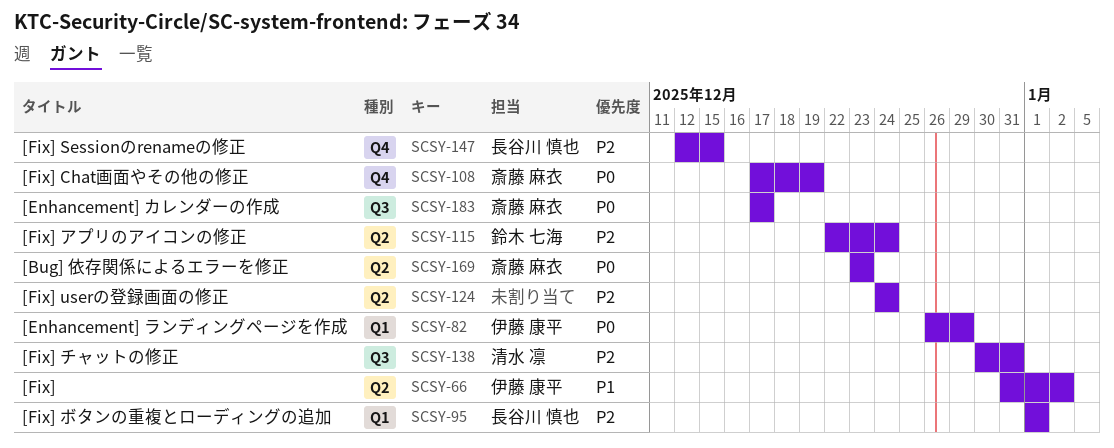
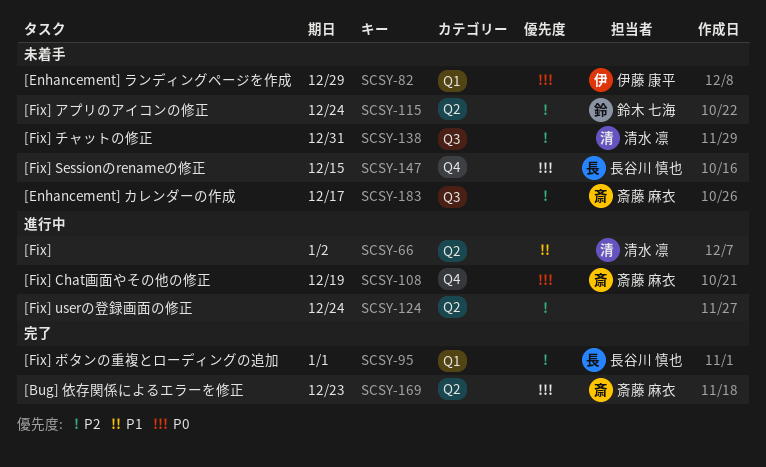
SCSY-66, owner: 伊藤 康平 -> 清水 凛
SCSY-147, priority: P2 -> P0
SCSY-183, priority: P0 -> P2

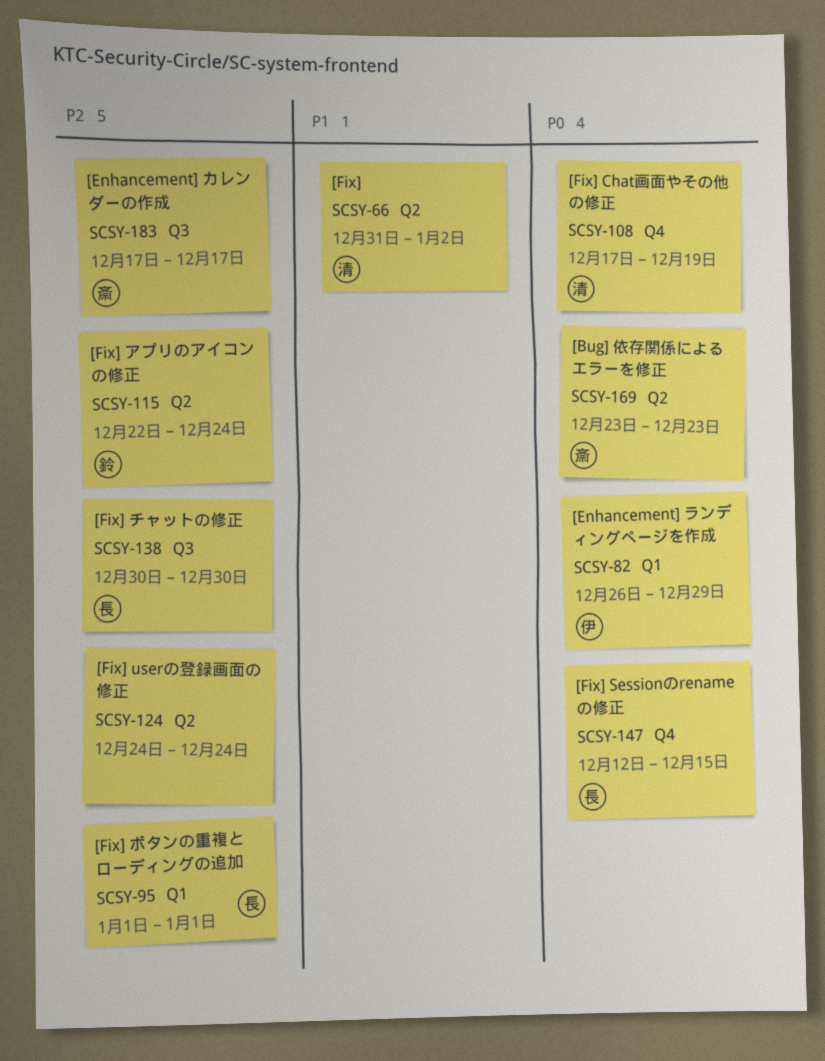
SCSY-108, owner: 斎藤 麻衣 -> 清水 凛
SCSY-138, owner: 清水 凛 -> 長谷川 慎也
SCSY-138, due: Dec 31 -> Dec 30

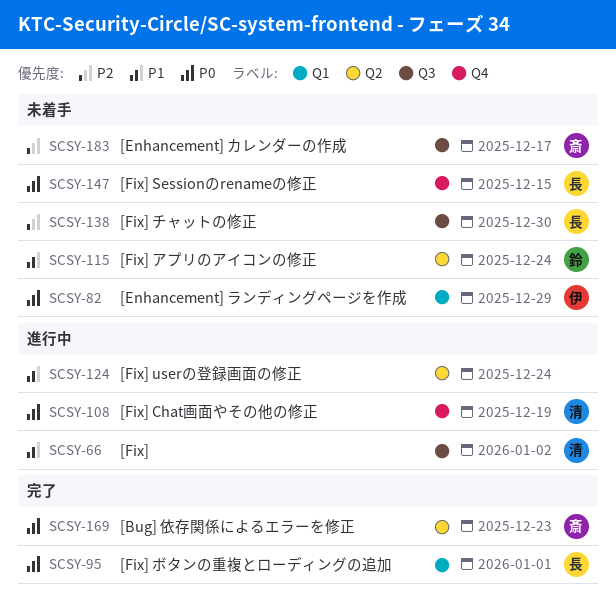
SCSY-66, label: Q2 -> Q3
SCSY-95, priority: P2 -> P0
SCSY-115, priority: P2 -> P1
SCSY-124, priority: P2 -> P1

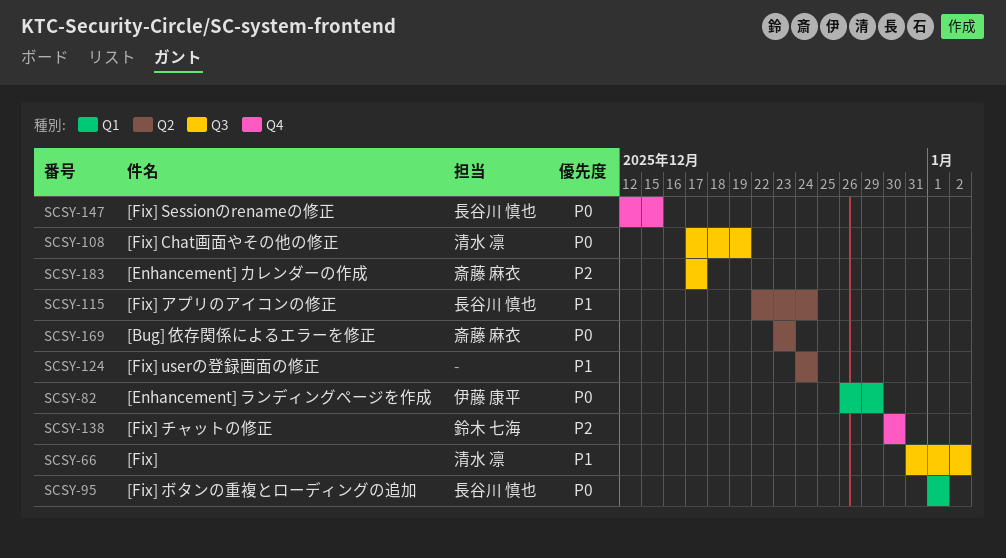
SCSY-108, label: Q4 -> Q3
SCSY-115, owner: 鈴木 七海 -> 長谷川 慎也
SCSY-138, owner: 長谷川 慎也 -> 鈴木 七海
SCSY-138, label: Q3 -> Q4

